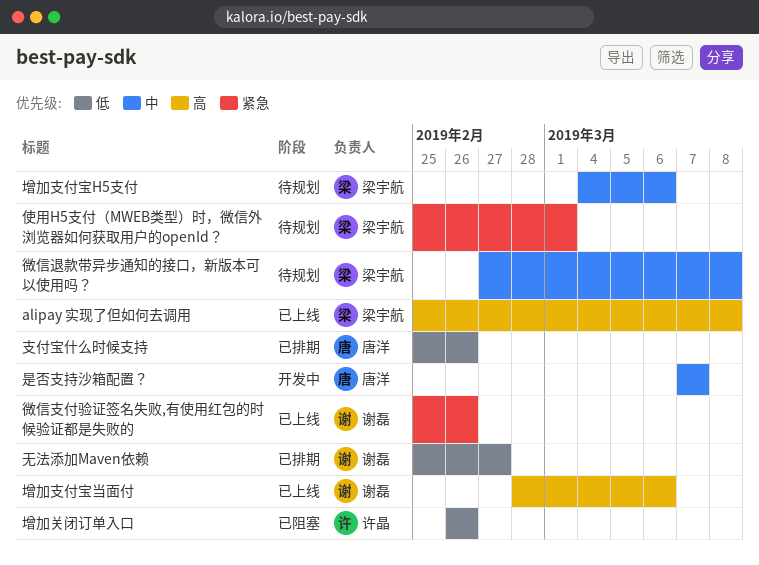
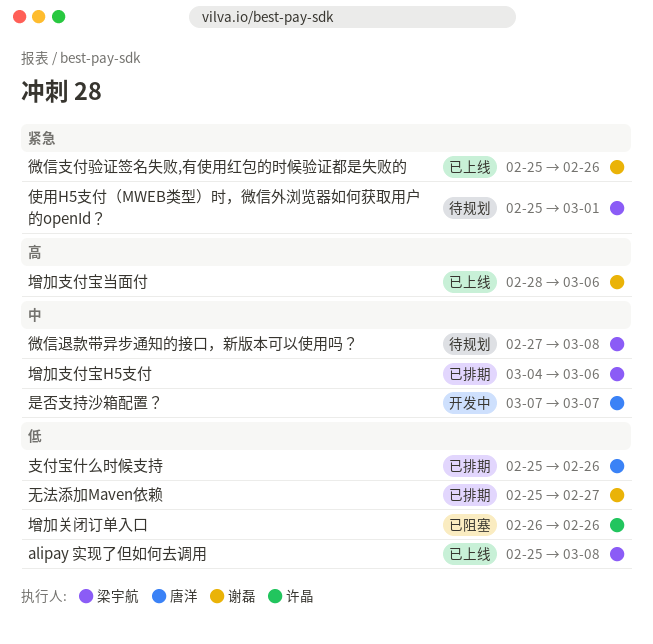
alipay 实现了但如何去调用, priority: 高 -> 低
增加支付宝H5支付, status: 待规划 -> 已排期

